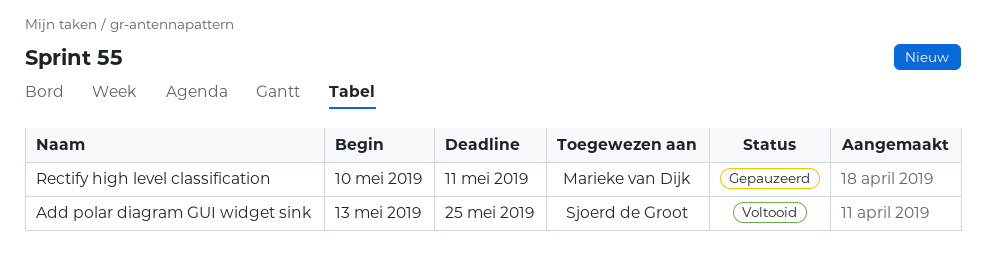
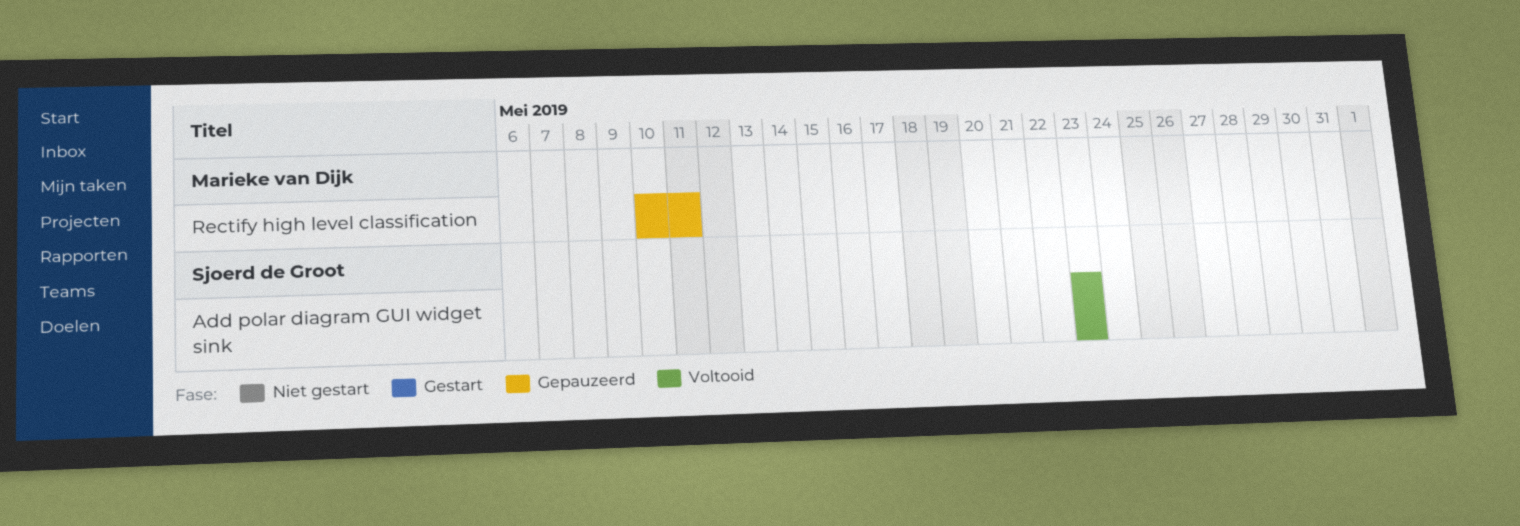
Add polar diagram GUI widget sink, start: May 13 -> May 23
Add polar diagram GUI widget sink, due: May 25 -> May 23

